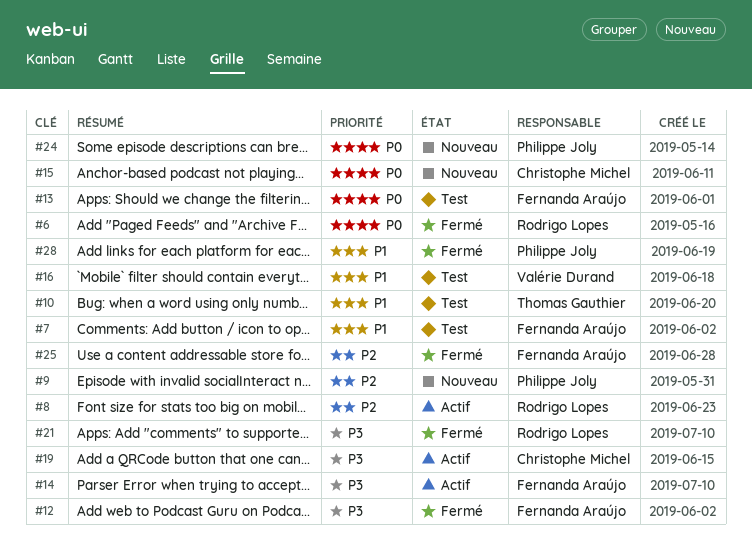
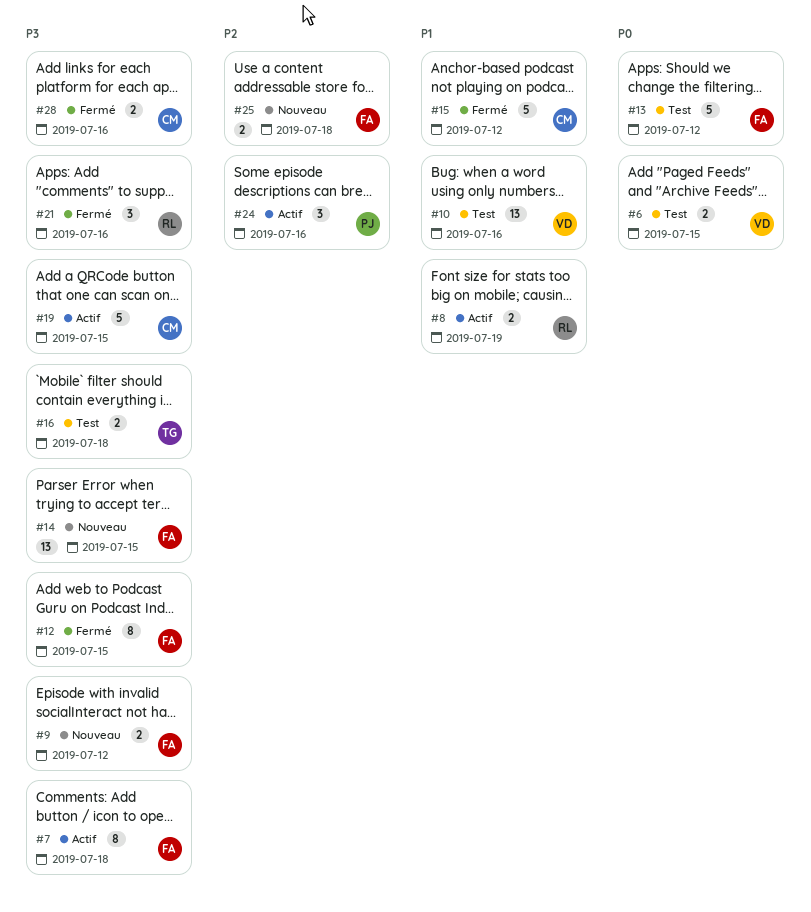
#6, status: Fermé -> Test
#6, owner: Rodrigo Lopes -> Valérie Durand
#7, status: Test -> Actif
#7, priority: P1 -> P3
#8, priority: P2 -> P1
#9, owner: Philippe Joly -> Fernanda Araújo
#9, priority: P2 -> P3
#10, owner: Thomas Gauthier -> Valérie Durand
#14, status: Actif -> Nouveau
#15, status: Nouveau -> Fermé
#15, priority: P0 -> P1
#16, owner: Valérie Durand -> Thomas Gauthier
#16, priority: P1 -> P3
#24, status: Nouveau -> Actif
#24, priority: P0 -> P2
#25, status: Fermé -> Nouveau
#28, owner: Philippe Joly -> Christophe Michel
#28, priority: P1 -> P3

